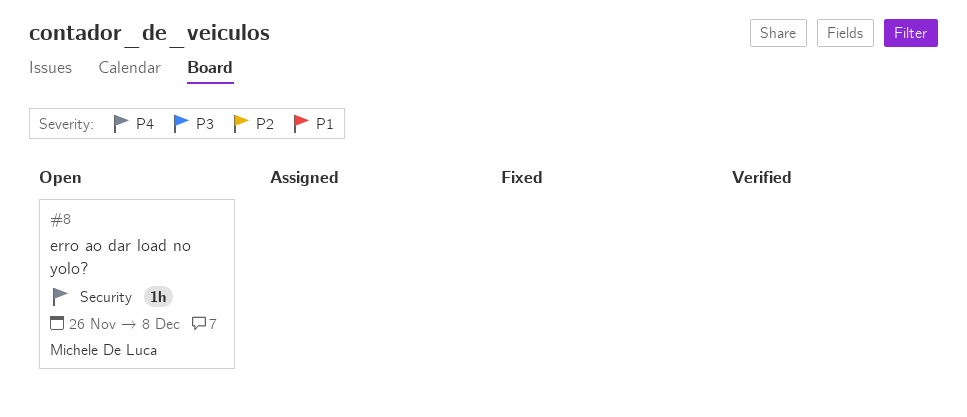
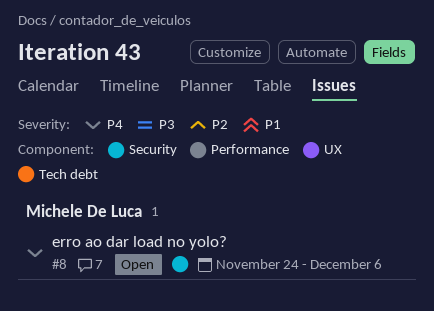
#8, start: Nov 26 -> Nov 24
#8, due: Dec 8 -> Dec 6

